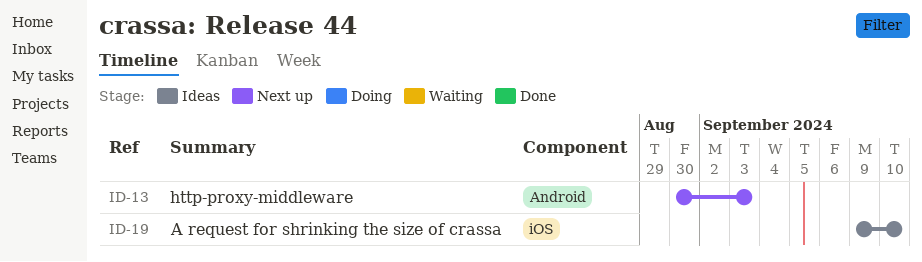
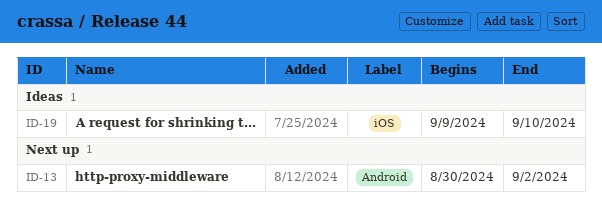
ID-13, due: Sep 3 -> Sep 2

